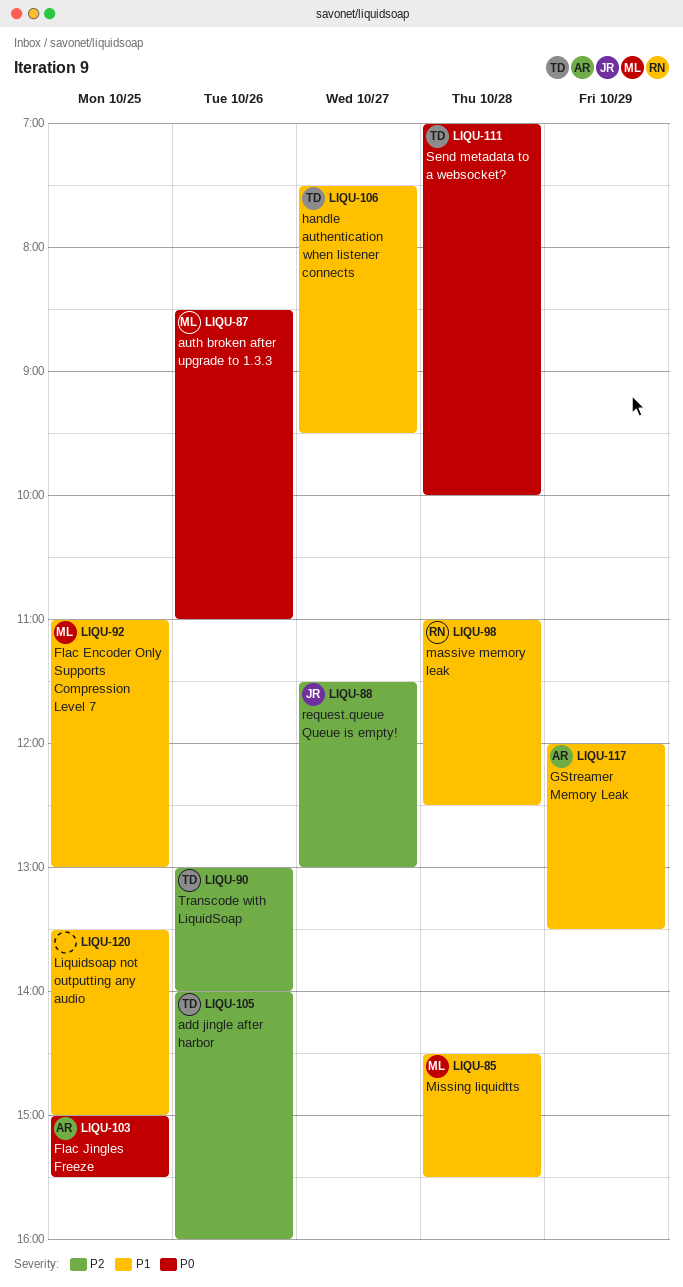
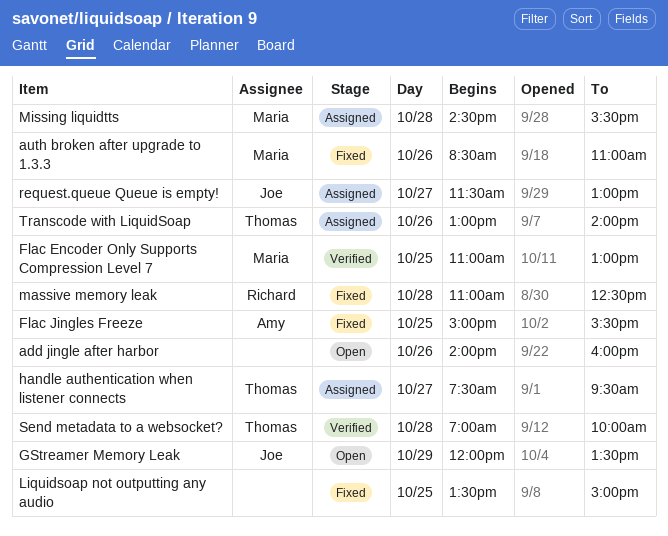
add jingle after harbor, owner: Thomas -> none
GStreamer Memory Leak, owner: Amy -> Joe

